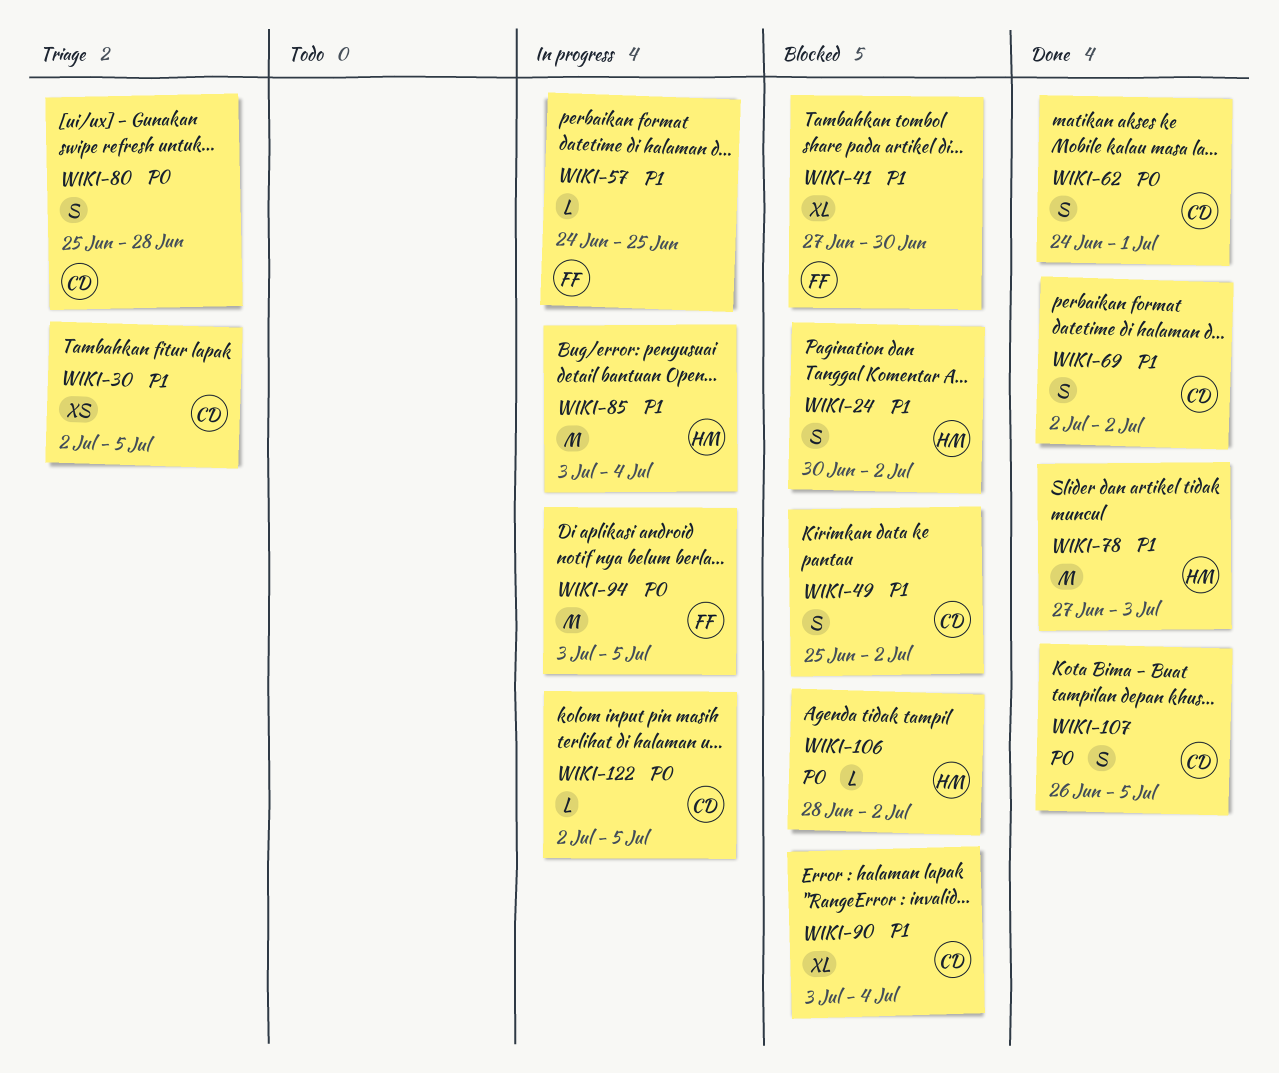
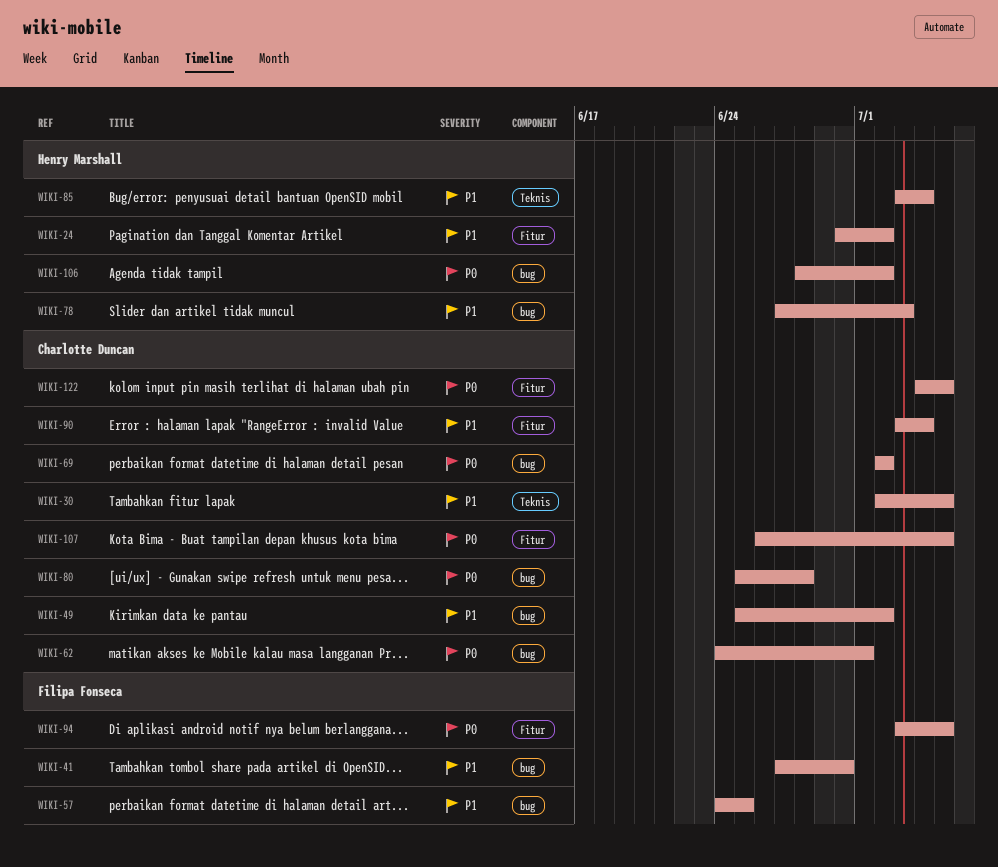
WIKI-69, priority: P1 -> P0
WIKI-122, start: Jul 2 -> Jul 4

